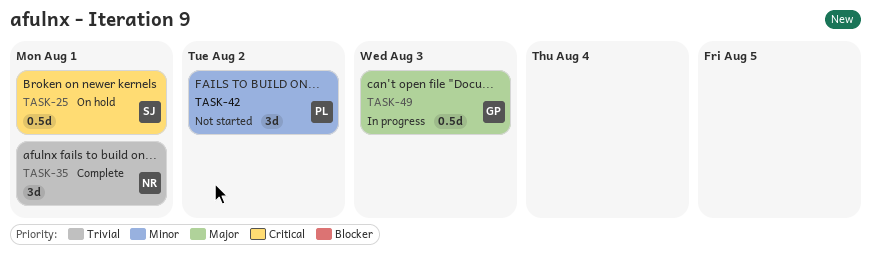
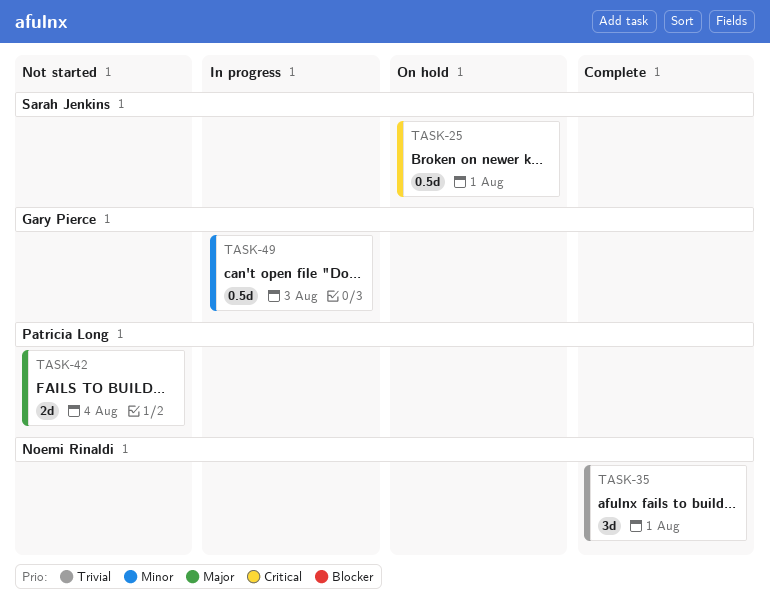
TASK-42, priority: Minor -> Major
TASK-42, estimate: 3d -> 2d
TASK-42, due: Aug 2 -> Aug 4
TASK-49, priority: Major -> Minor

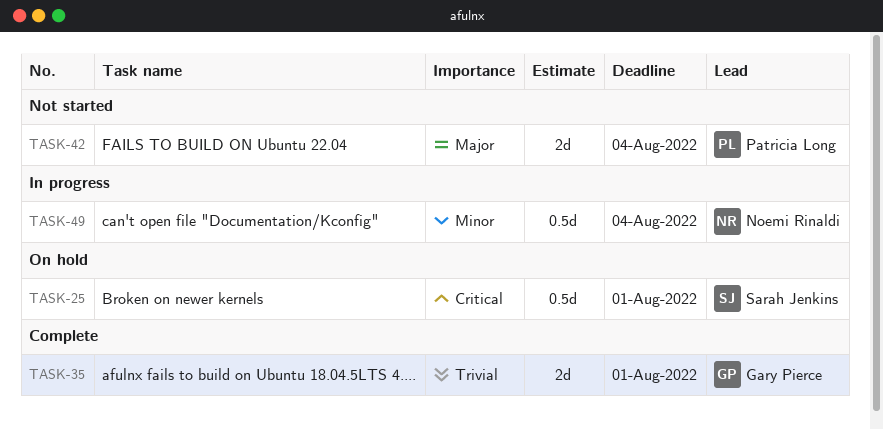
TASK-35, owner: Noemi Rinaldi -> Gary Pierce
TASK-35, estimate: 3d -> 2d
TASK-49, owner: Gary Pierce -> Noemi Rinaldi
TASK-49, due: Aug 3 -> Aug 4

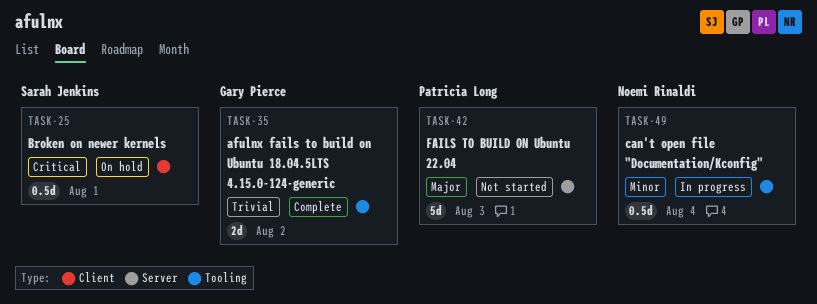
TASK-35, due: Aug 1 -> Aug 2
TASK-42, estimate: 2d -> 5d
TASK-42, due: Aug 4 -> Aug 3

